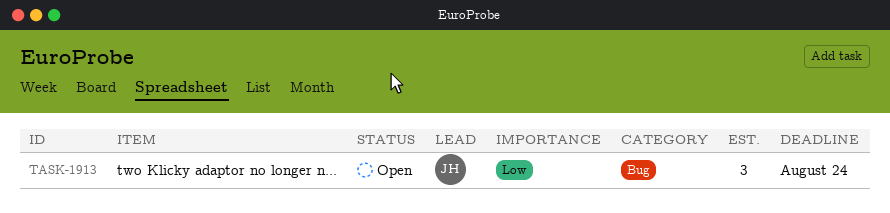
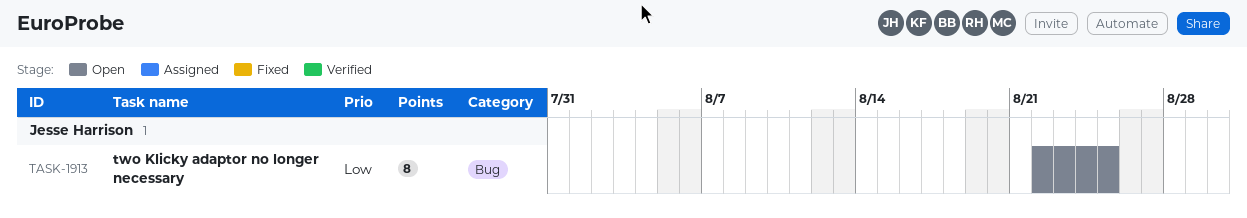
TASK-1913, estimate: 3 -> 8
TASK-1913, due: Aug 24 -> Aug 25

